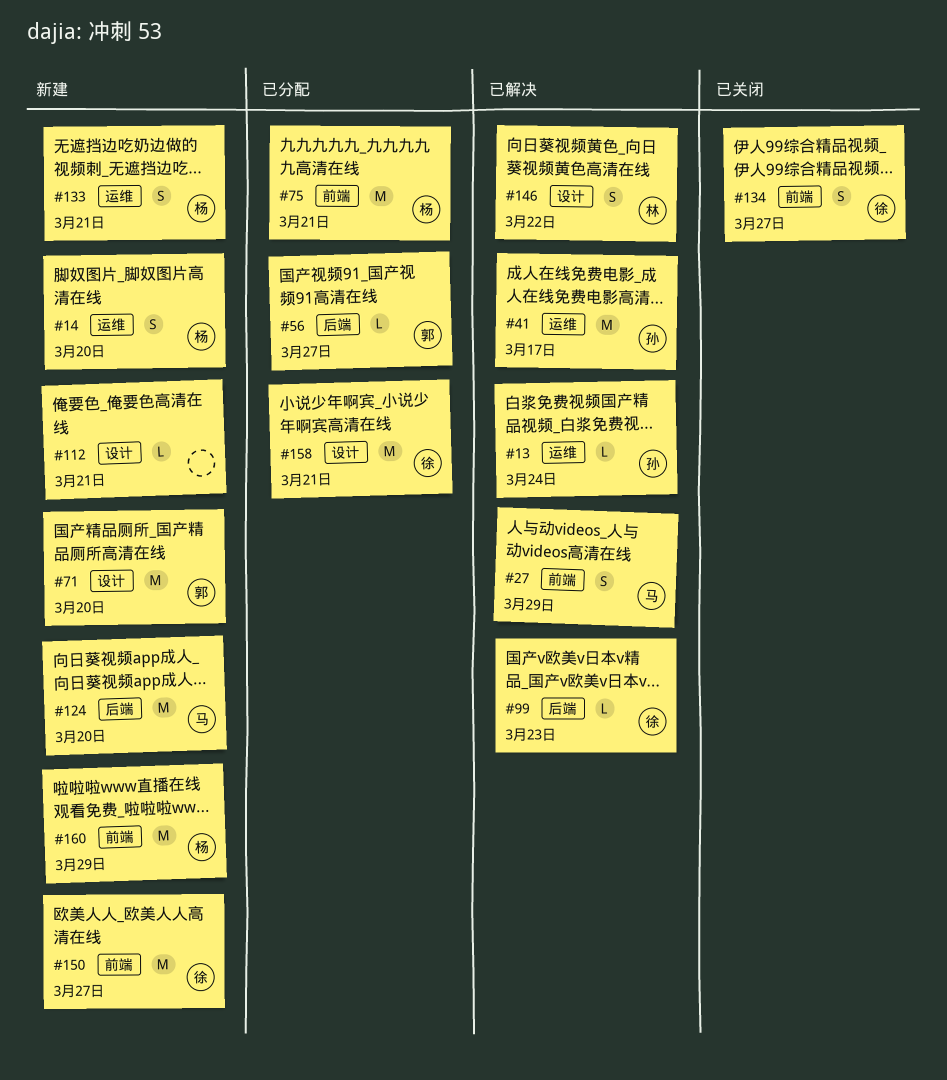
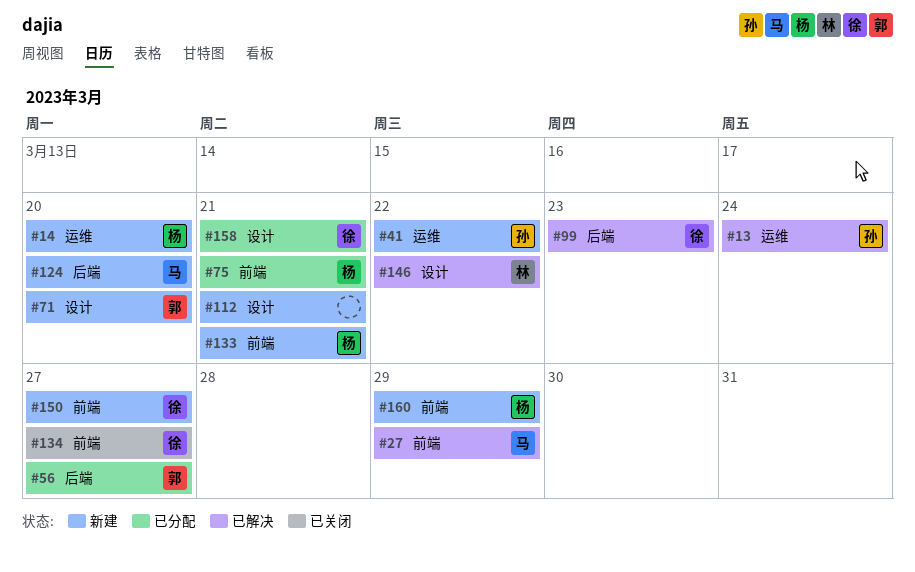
#41, status: 已解决 -> 新建
#41, due: Mar 17 -> Mar 22
#133, label: 运维 -> 前端

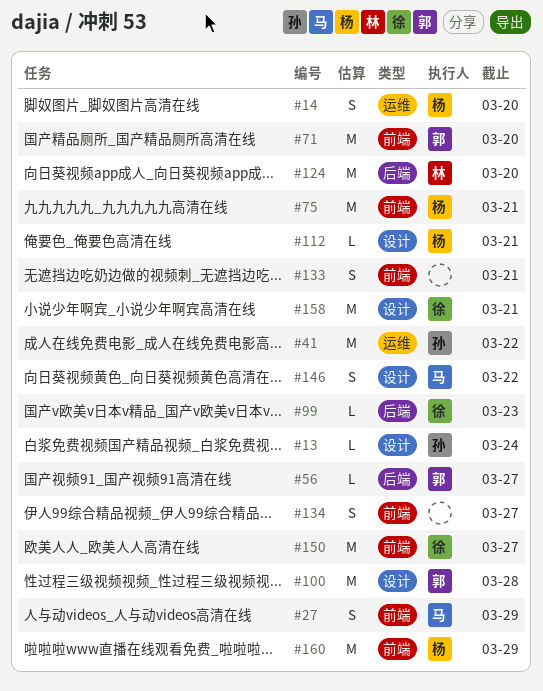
#13, label: 运维 -> 设计
#71, label: 设计 -> 前端
#100: none -> present
#112, owner: none -> 杨
#124, owner: 马 -> 林
#133, owner: 杨 -> none
#134, owner: 徐 -> none
#146, owner: 林 -> 马

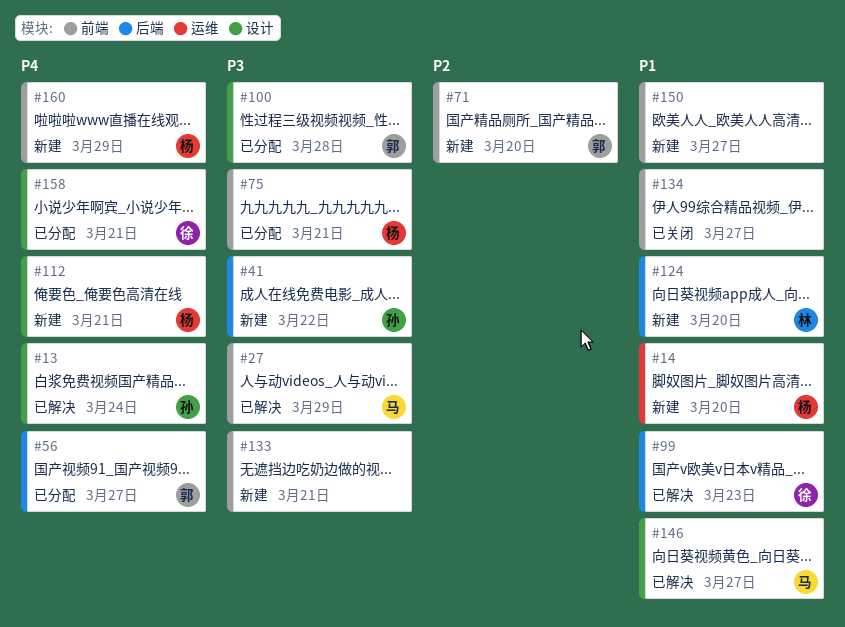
#41, label: 运维 -> 后端
#146, due: Mar 22 -> Mar 27
#150, owner: 徐 -> none

